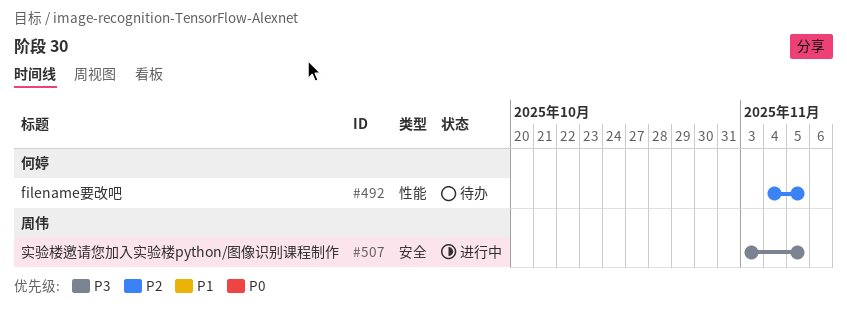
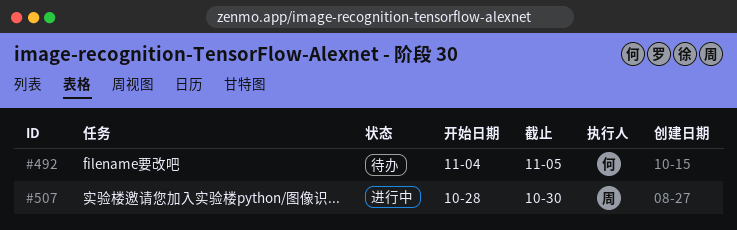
#507, start: Nov 3 -> Oct 28
#507, due: Nov 5 -> Oct 30

